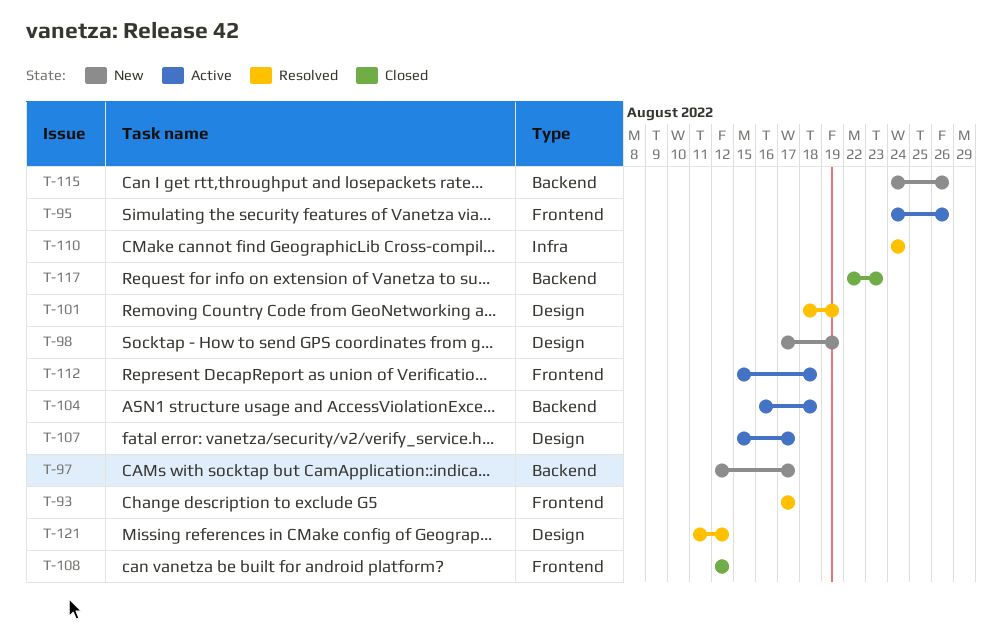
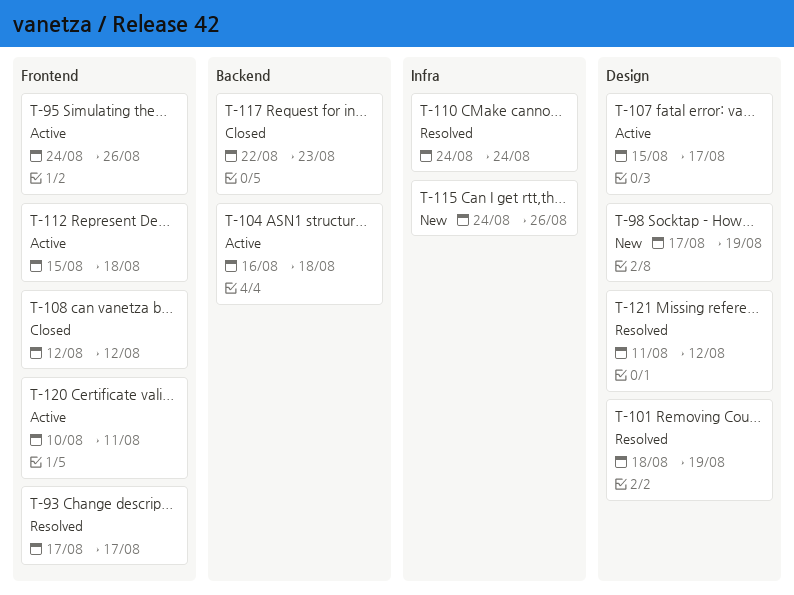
T-97: present -> none
T-115, label: Backend -> Infra
T-120: none -> present

